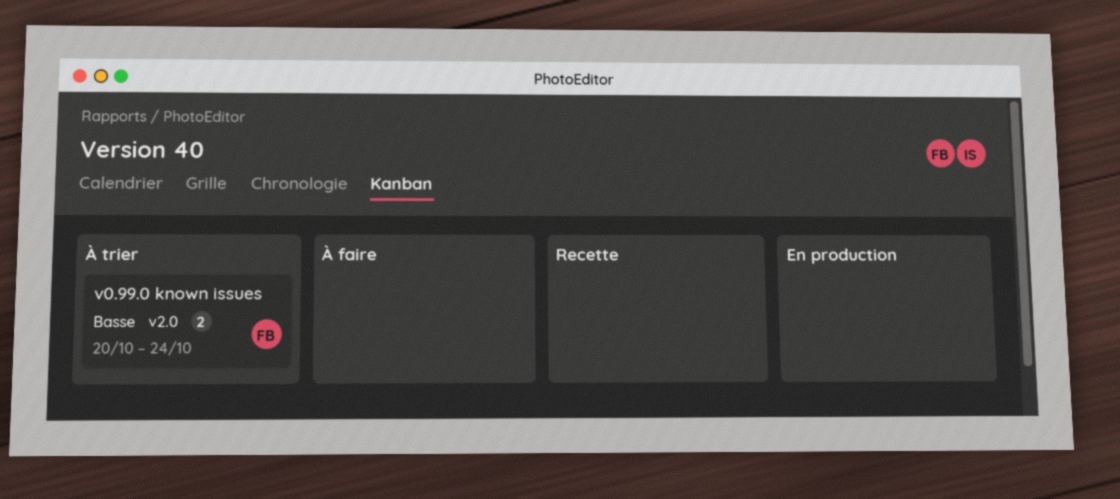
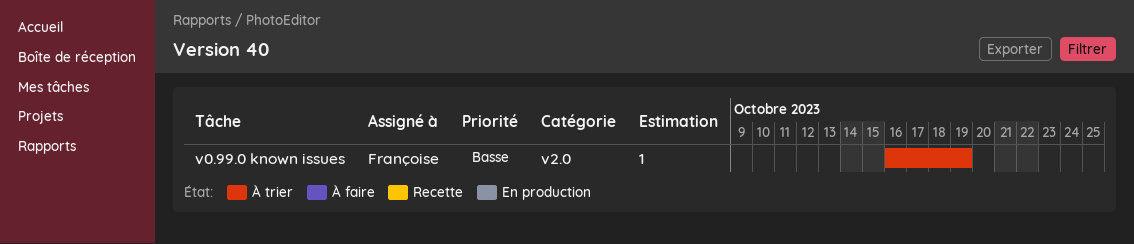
v0.99.0 known issues, estimate: 2 -> 1
v0.99.0 known issues, start: Oct 20 -> Oct 16
v0.99.0 known issues, due: Oct 24 -> Oct 19

